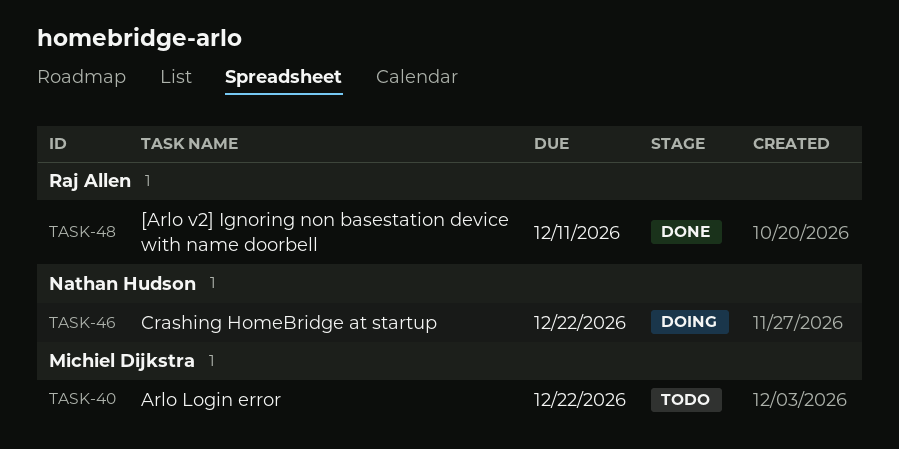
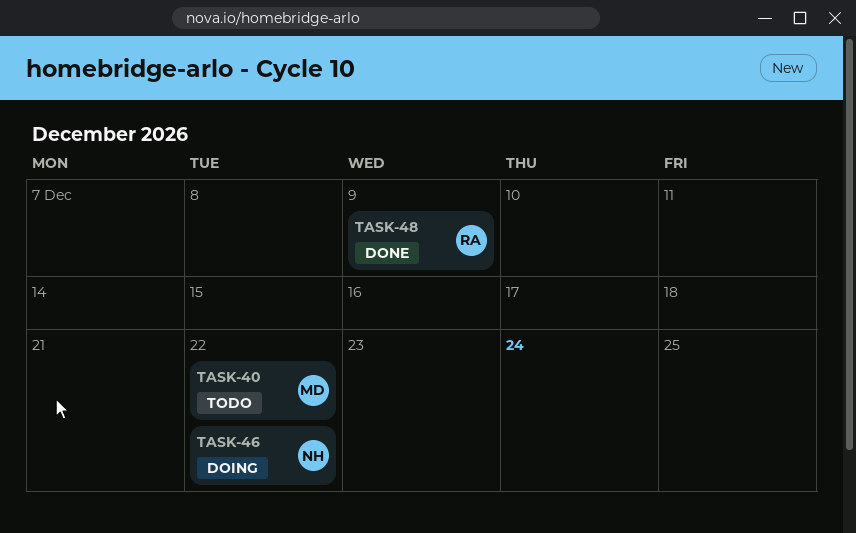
TASK-48, due: Dec 11 -> Dec 9

